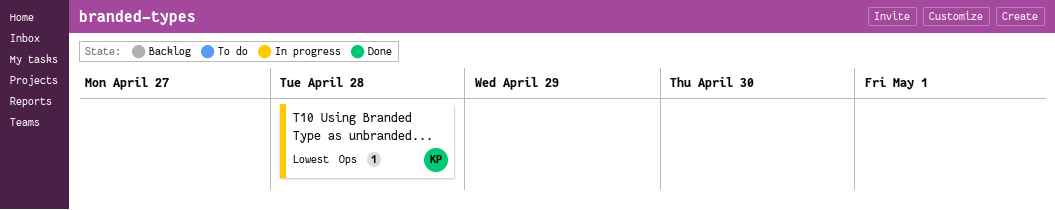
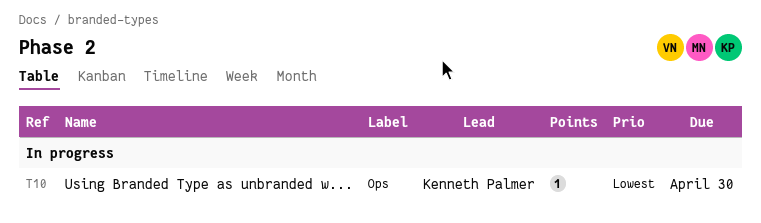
T10, due: Apr 28 -> Apr 30

